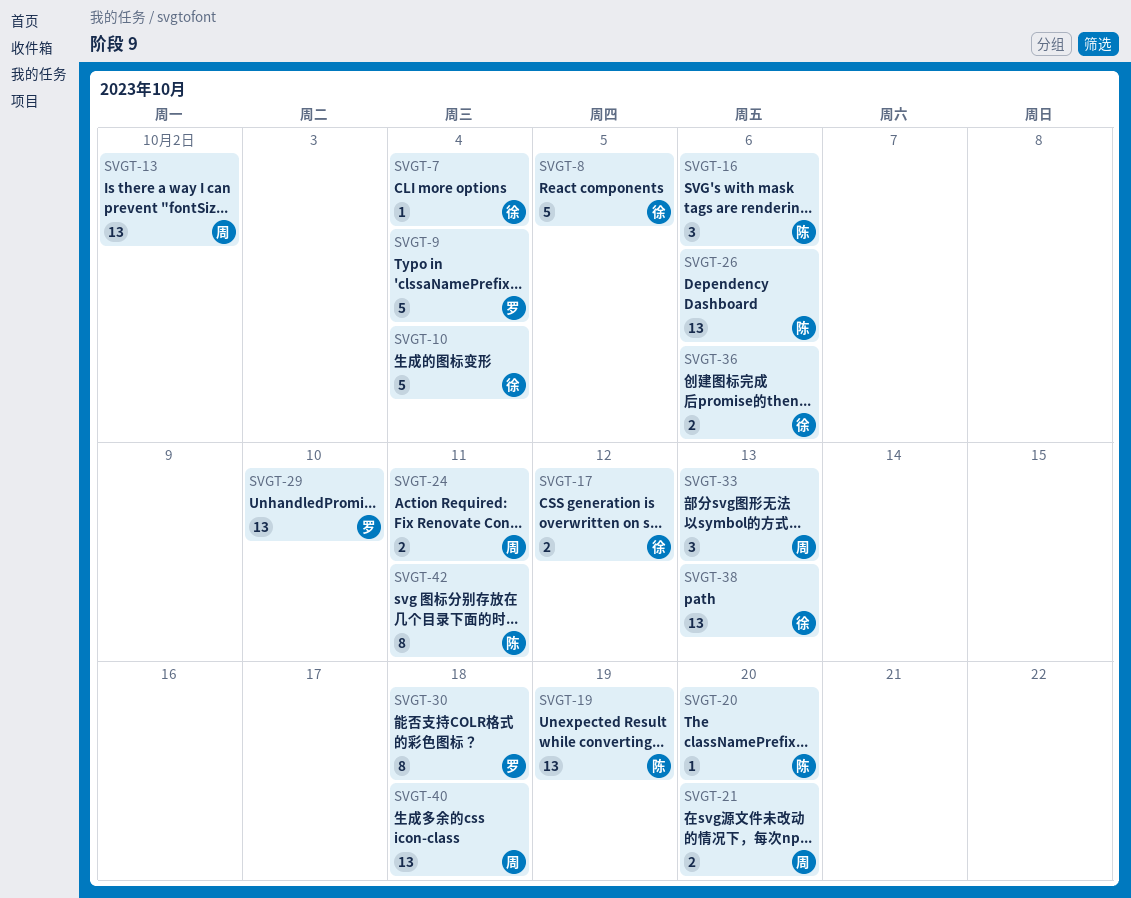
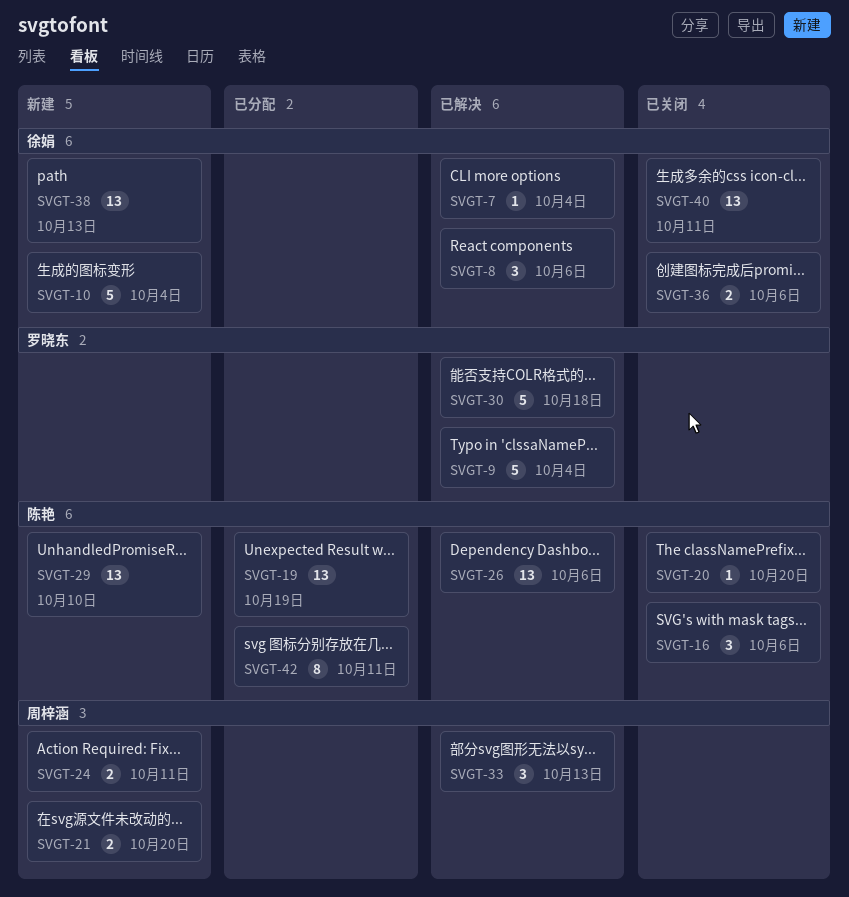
SVGT-8, estimate: 5 -> 3
SVGT-8, due: Oct 5 -> Oct 6
SVGT-13: present -> none
SVGT-17: present -> none
SVGT-29, owner: 罗晓东 -> 陈艳
SVGT-30, estimate: 8 -> 5
SVGT-40, owner: 周梓涵 -> 徐娟
SVGT-40, due: Oct 18 -> Oct 11

